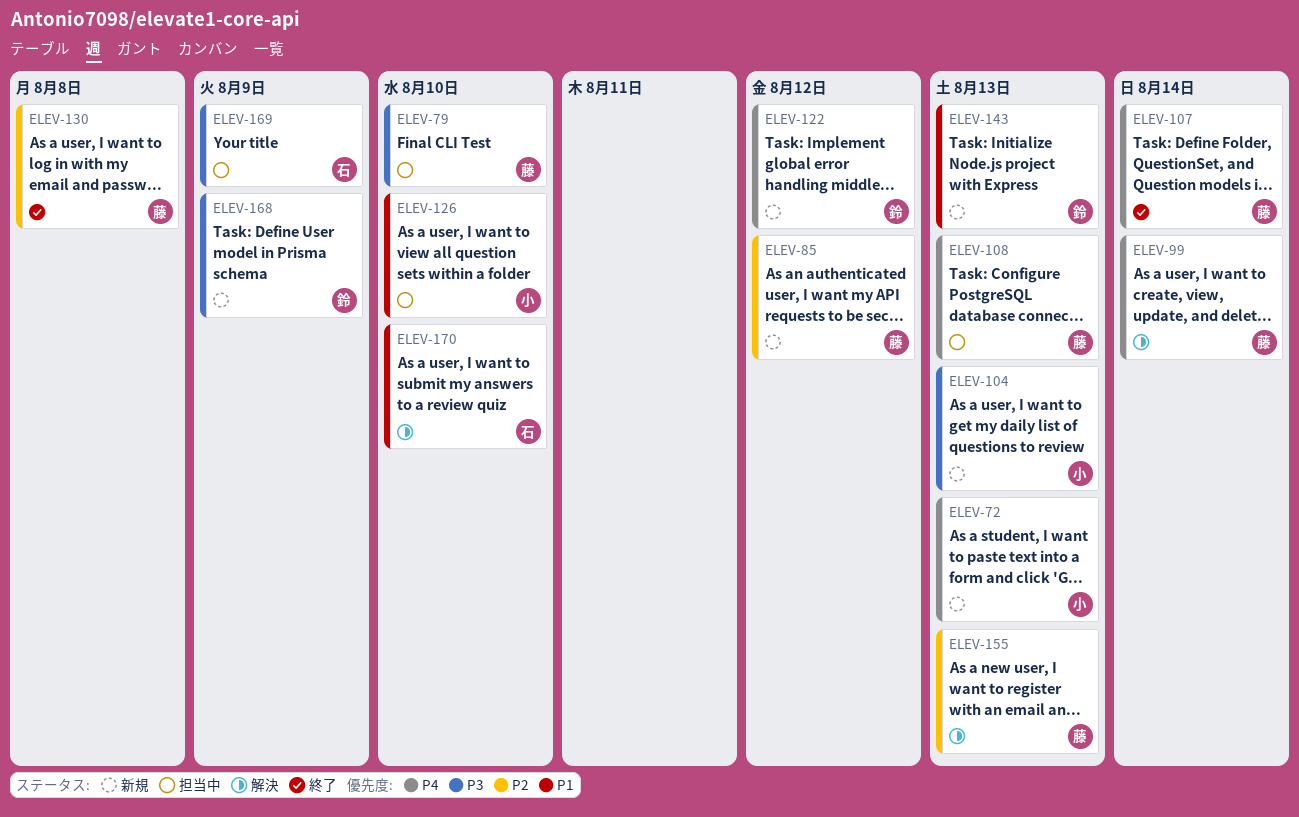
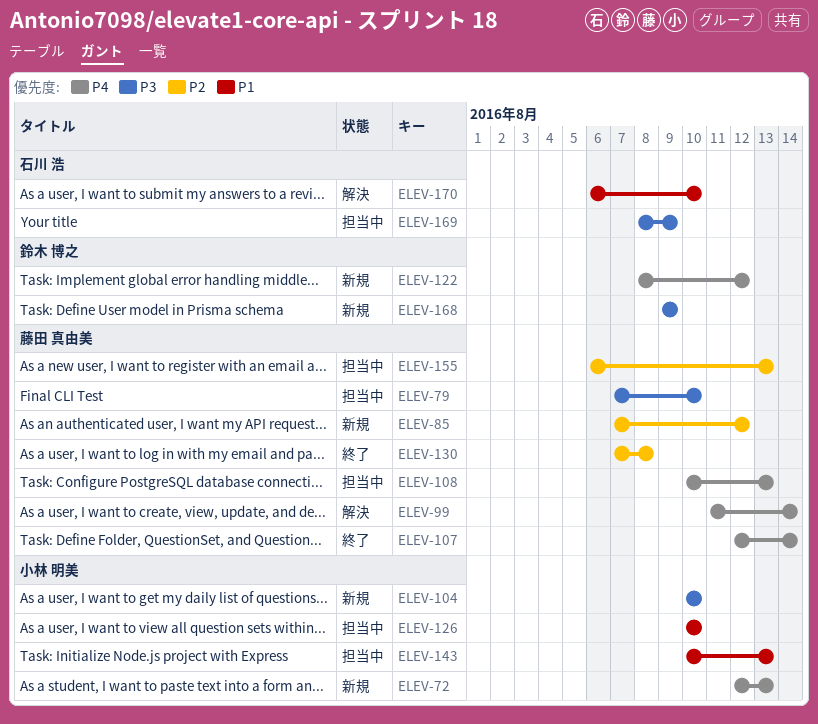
ELEV-104, due: Aug 13 -> Aug 10
ELEV-143, status: 新規 -> 担当中
ELEV-143, owner: 鈴木 博之 -> 小林 明美
ELEV-155, status: 解決 -> 担当中

